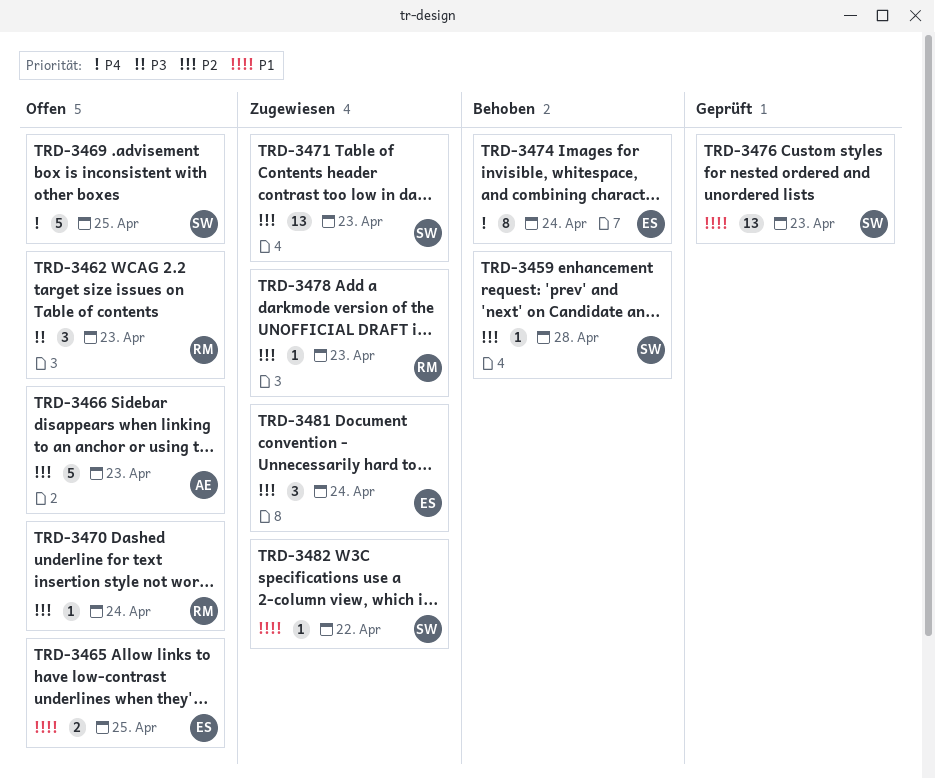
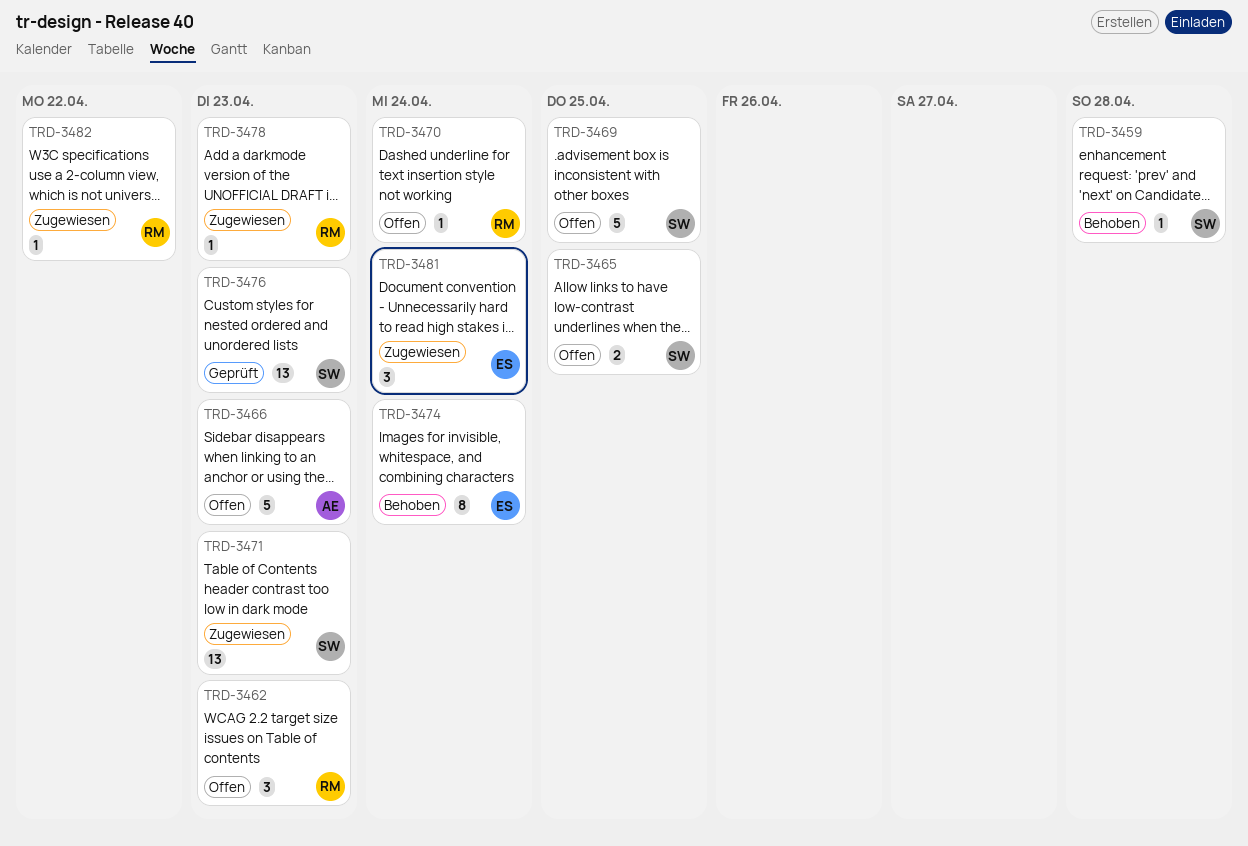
TRD-3465, owner: ES -> SW
TRD-3482, owner: SW -> RM

